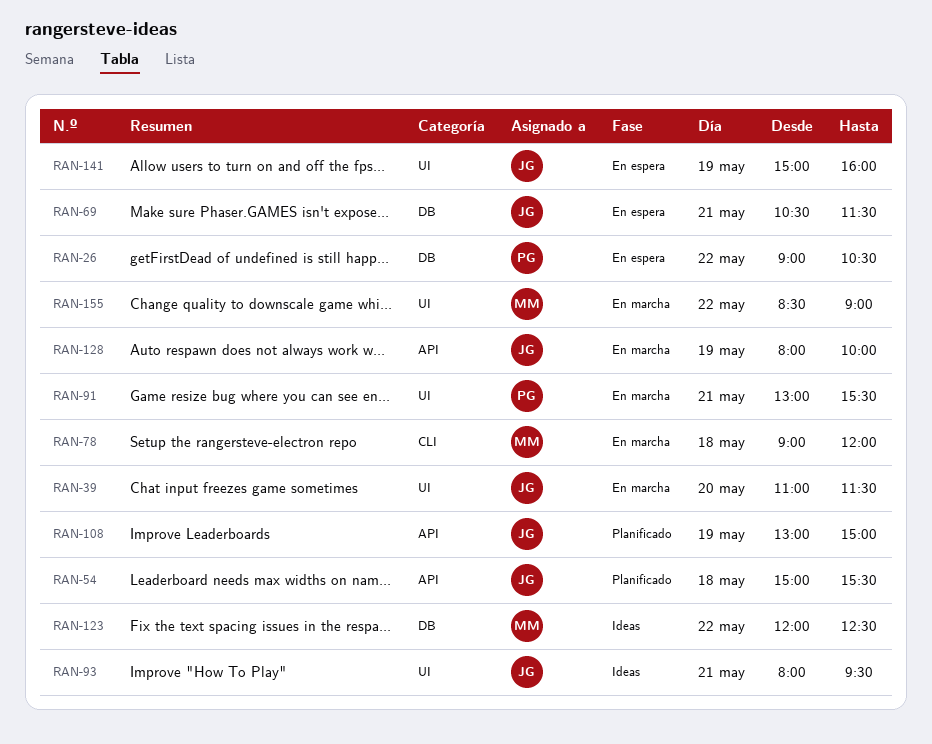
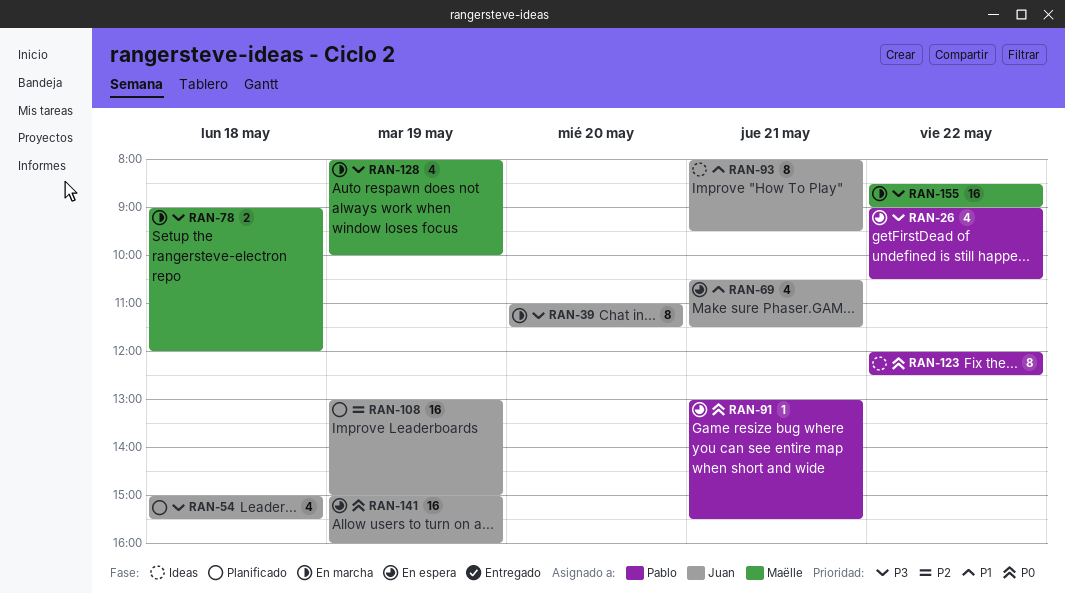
RAN-91, status: En marcha -> En espera
RAN-123, owner: Maëlle -> Pablo
RAN-128, owner: Juan -> Maëlle

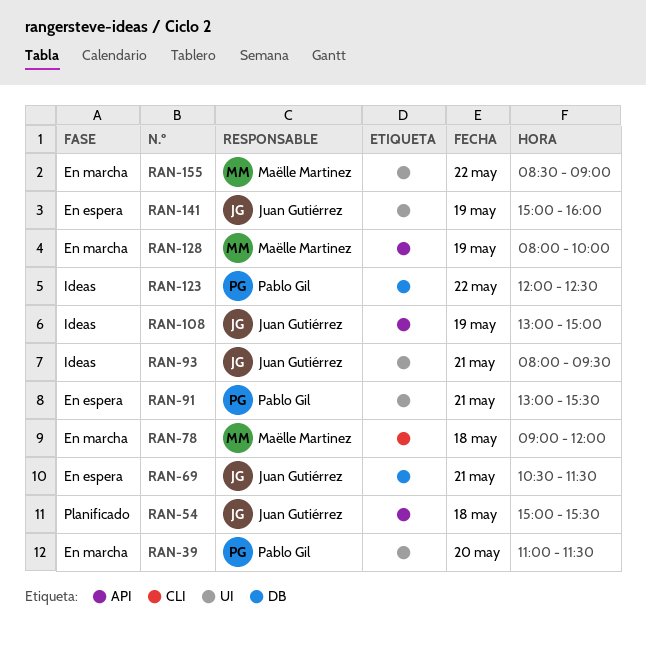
RAN-26: present -> none
RAN-39, owner: Juan Gutiérrez -> Pablo Gil
RAN-108, status: Planificado -> Ideas

